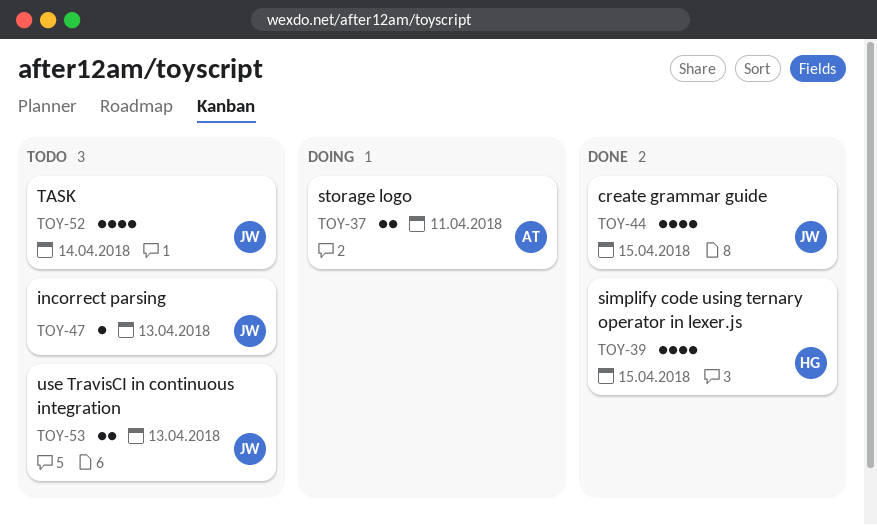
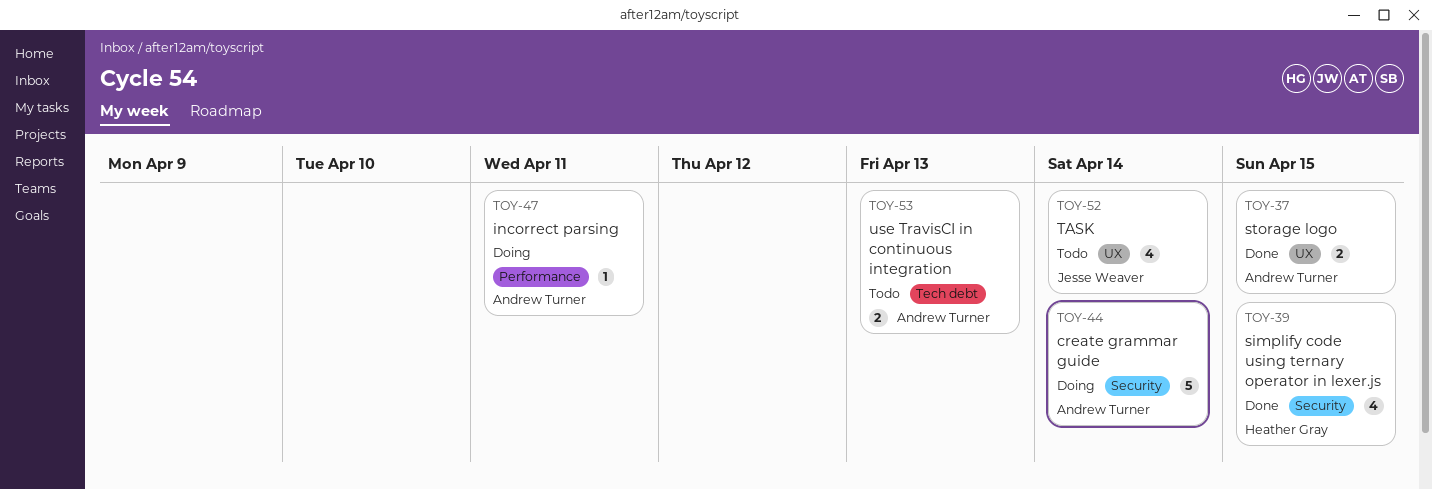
TOY-37, status: Doing -> Done
TOY-37, due: Apr 11 -> Apr 15
TOY-44, status: Done -> Doing
TOY-44, owner: Jesse Weaver -> Andrew Turner
TOY-44, estimate: 4 -> 5
TOY-44, due: Apr 15 -> Apr 14
TOY-47, status: Todo -> Doing
TOY-47, owner: Jesse Weaver -> Andrew Turner
TOY-47, due: Apr 13 -> Apr 11
TOY-53, owner: Jesse Weaver -> Andrew Turner

